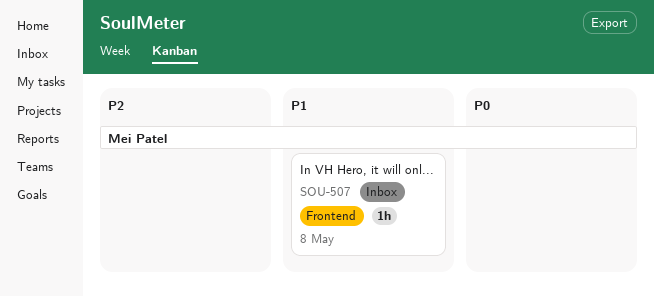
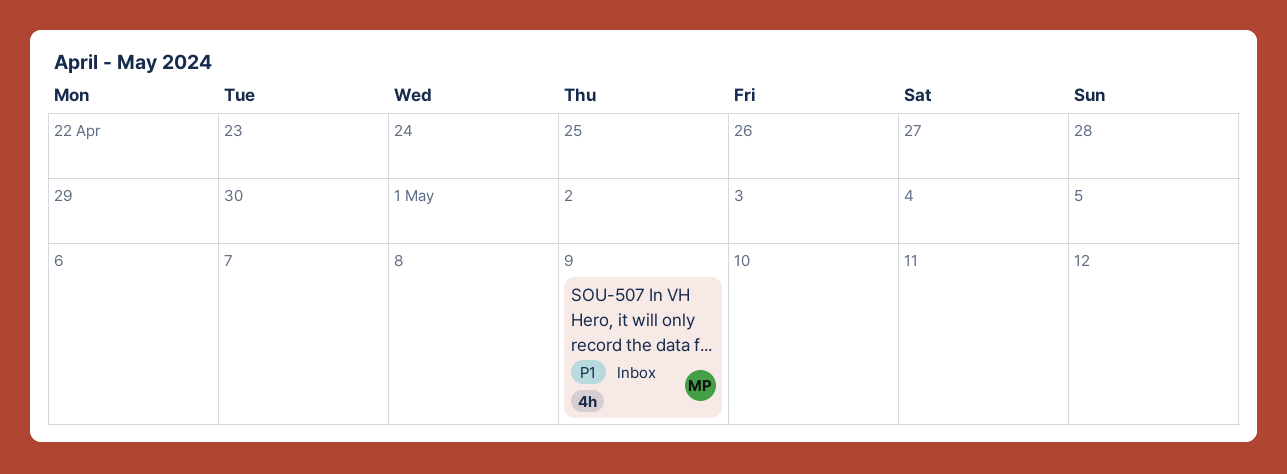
SOU-507, estimate: 1h -> 4h
SOU-507, due: May 8 -> May 9

